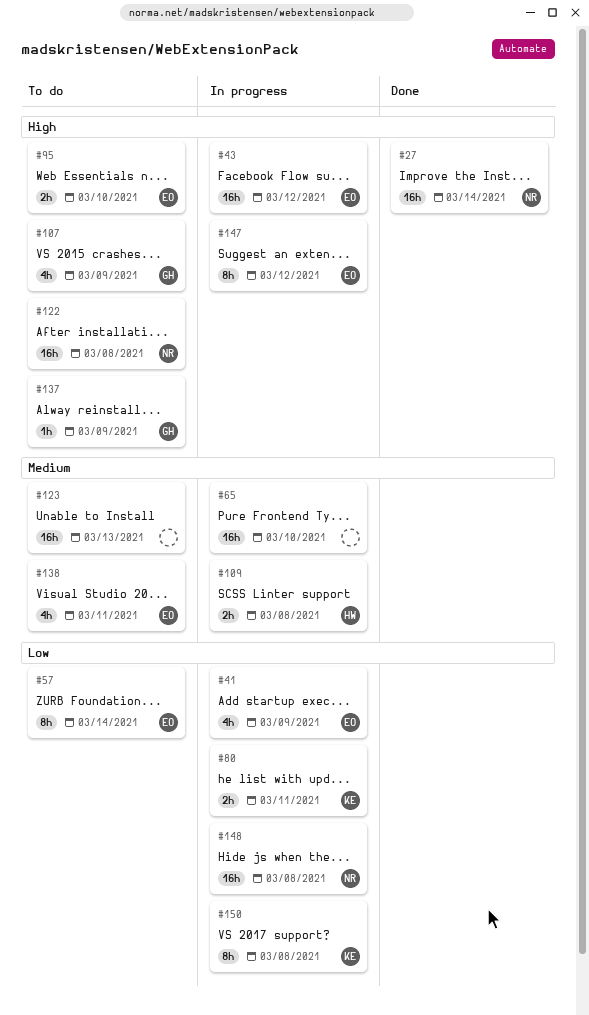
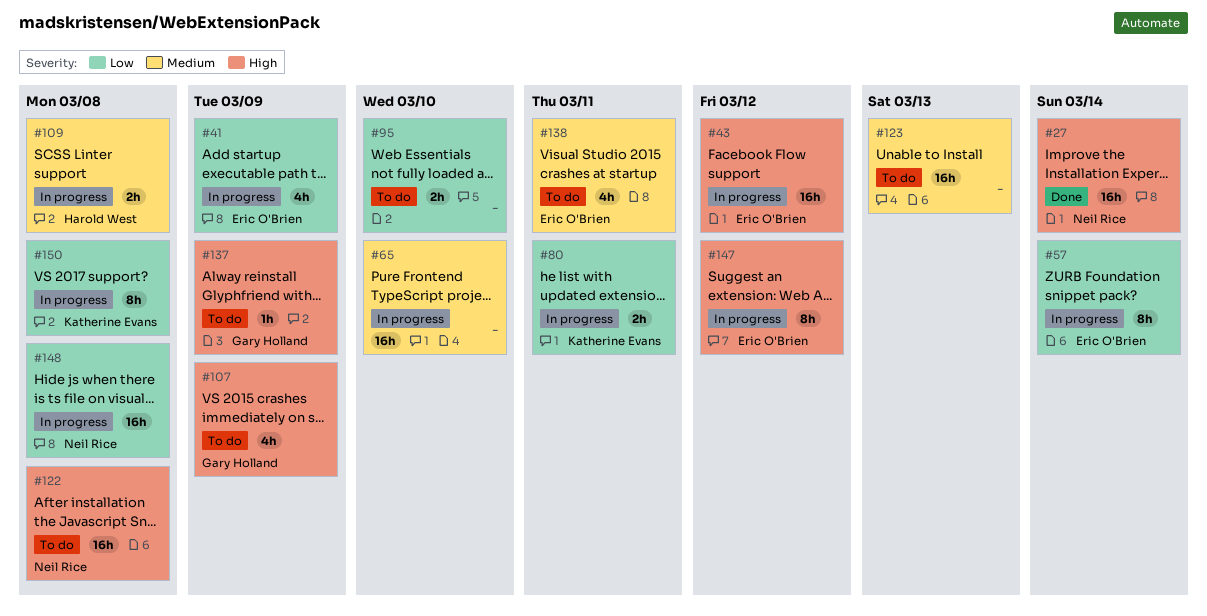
#57, status: To do -> In progress
#95, owner: Eric O'Brien -> none
#95, priority: High -> Low

